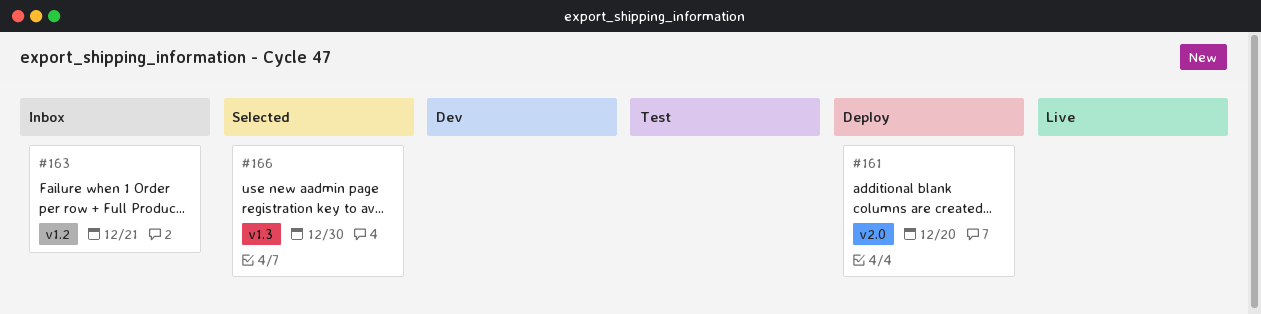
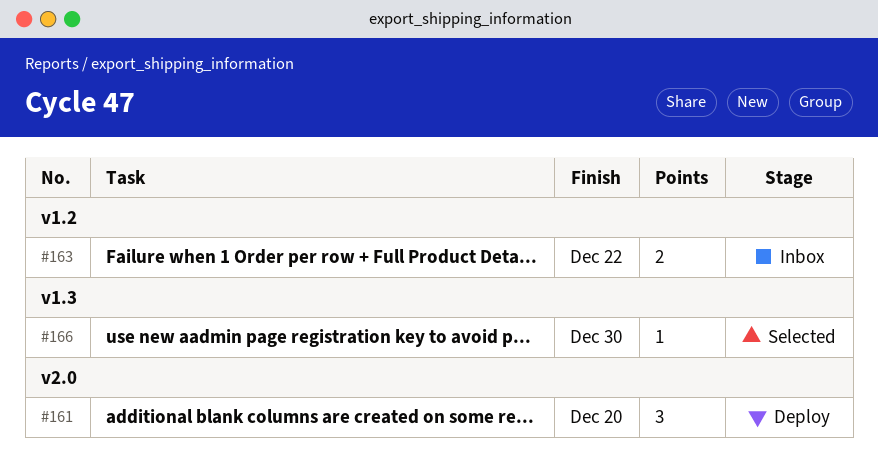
#163, due: Dec 21 -> Dec 22

